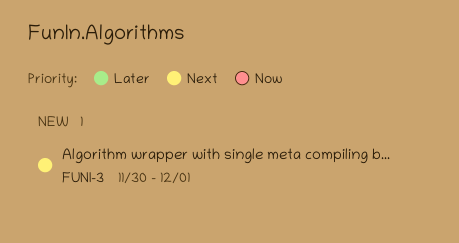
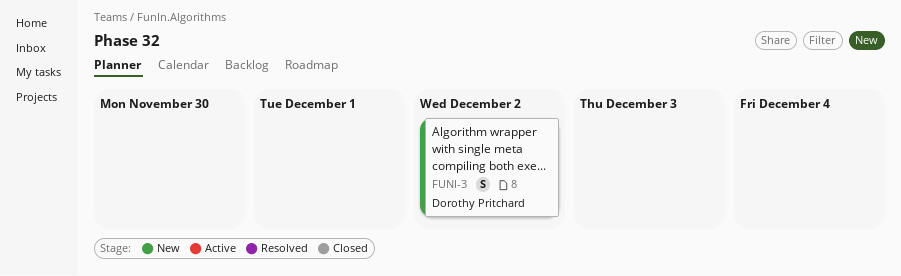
FUNI-3, due: Dec 1 -> Dec 2

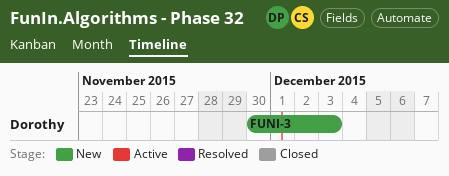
FUNI-3, due: Dec 2 -> Dec 3

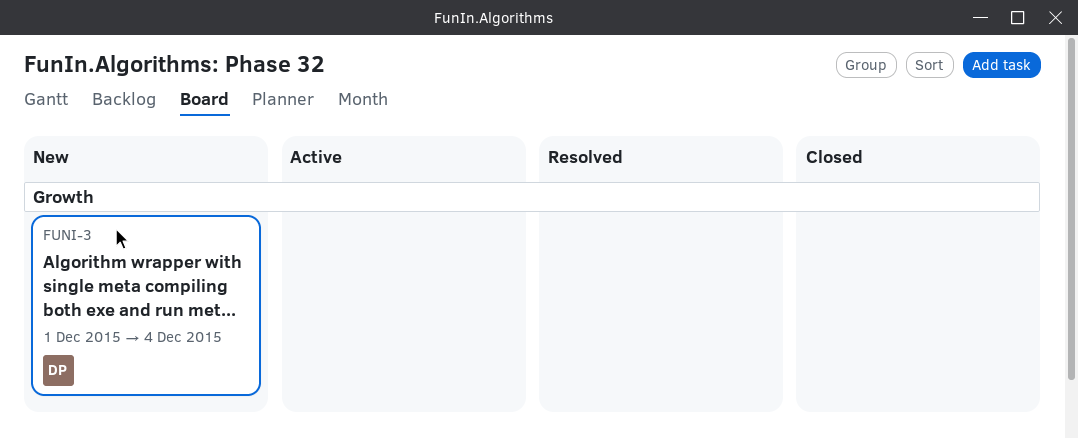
FUNI-3, start: Nov 30 -> Dec 1
FUNI-3, due: Dec 3 -> Dec 4

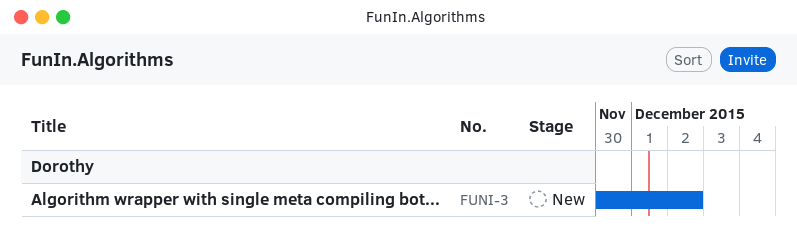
FUNI-3, start: Dec 1 -> Nov 30
FUNI-3, due: Dec 4 -> Dec 2

